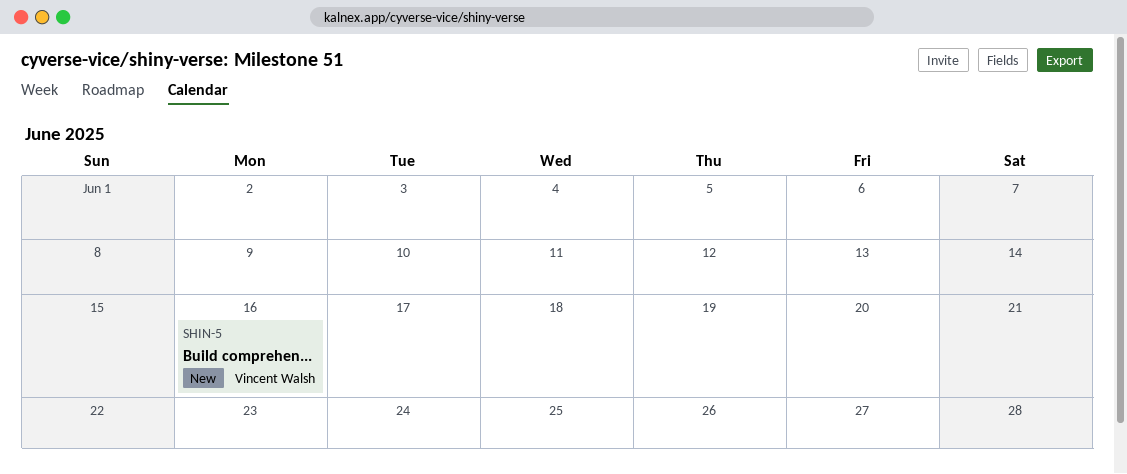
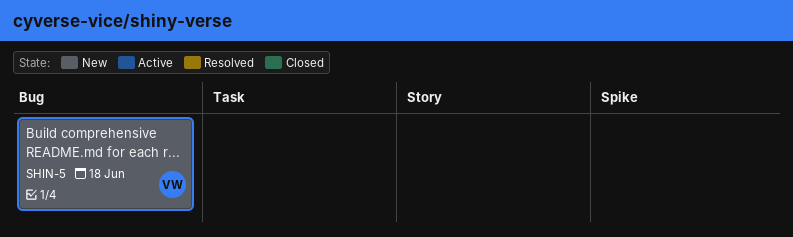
SHIN-5, due: Jun 16 -> Jun 18

